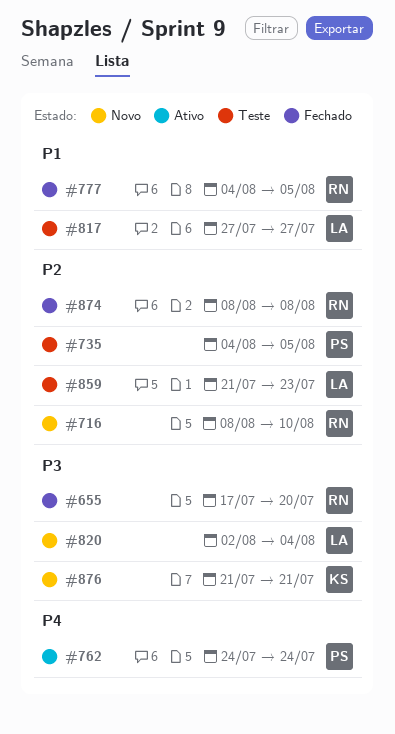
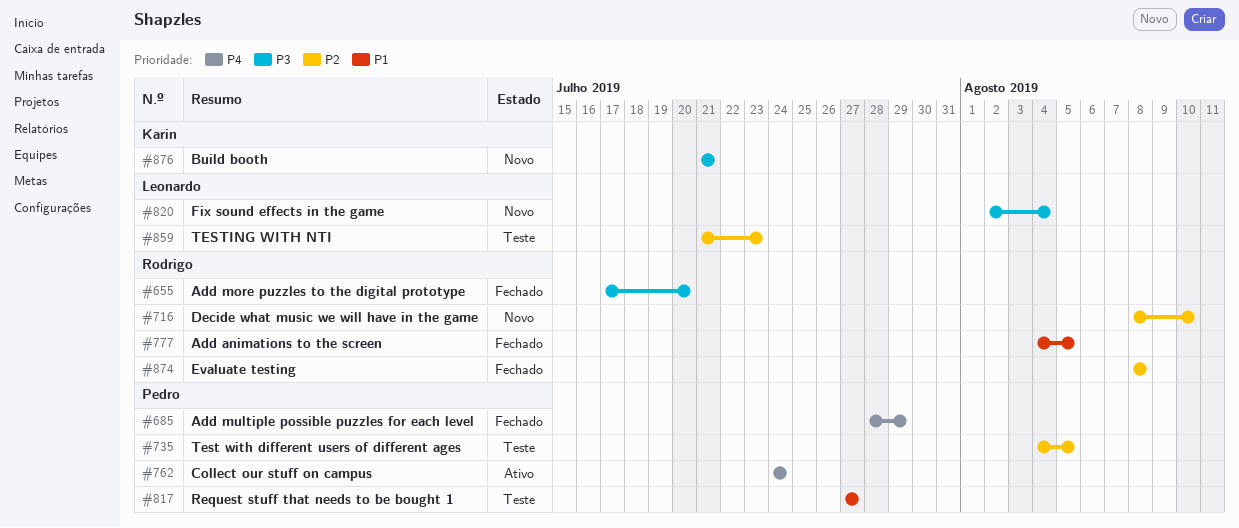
#685: none -> present
#817, owner: Leonardo -> Pedro

